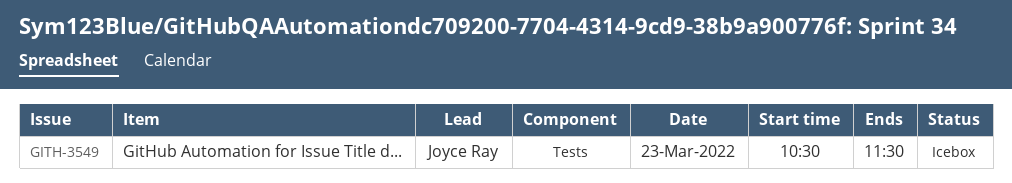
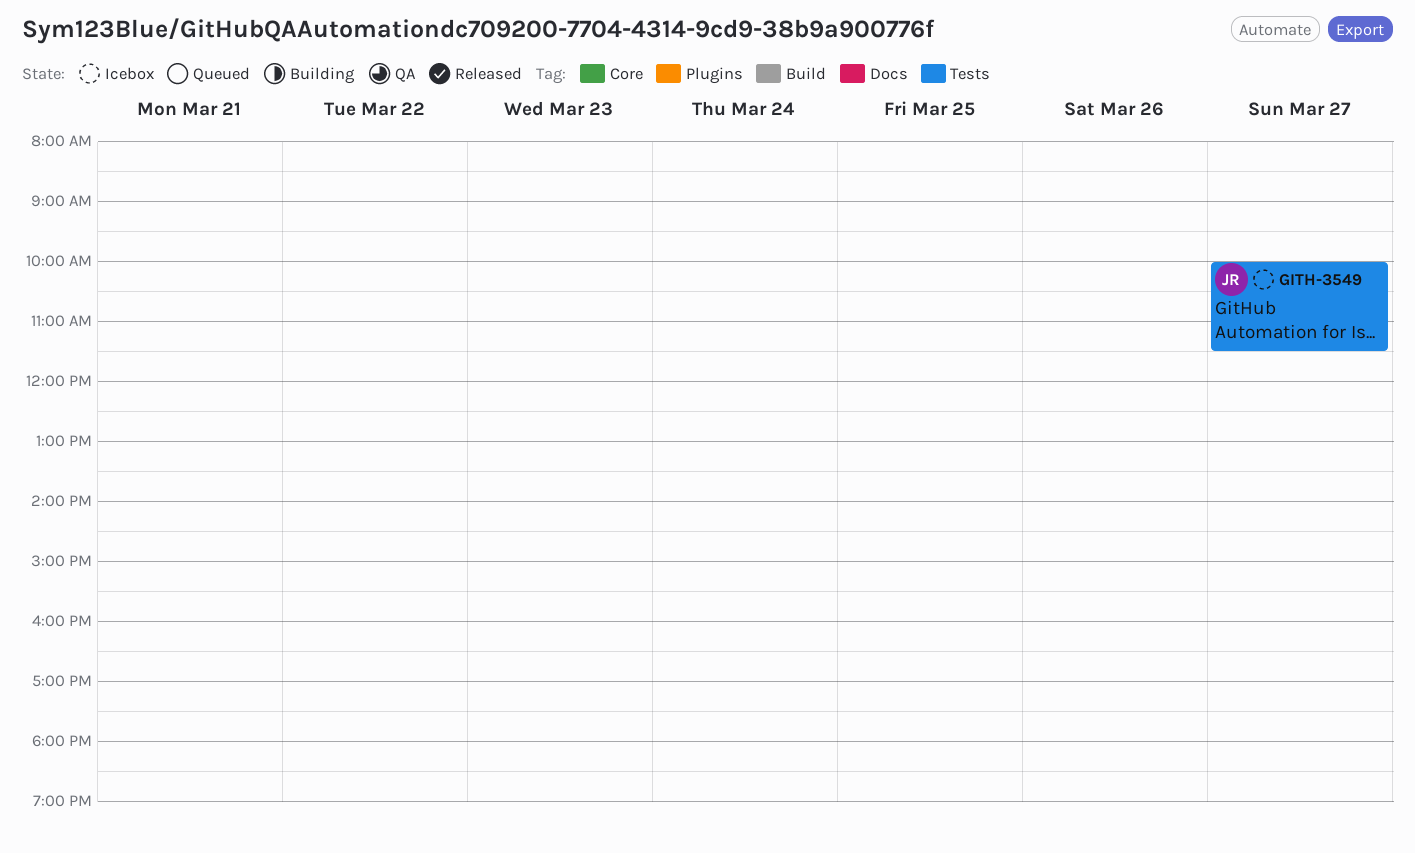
GITH-3549, day: Mar 23 -> Mar 27
GITH-3549, begins: 10:30 -> 10:00

